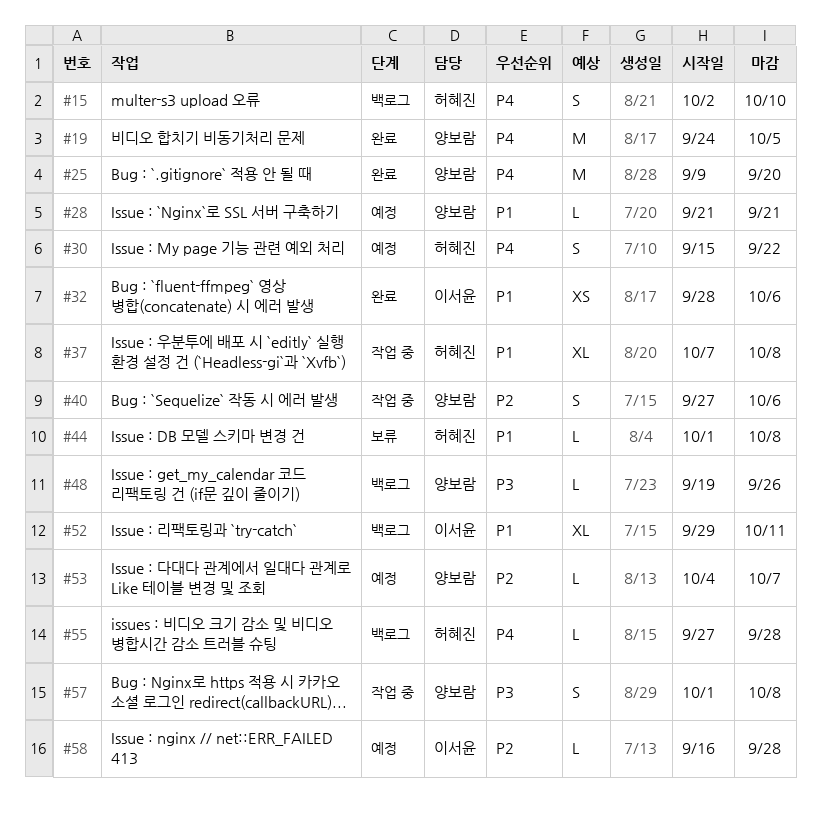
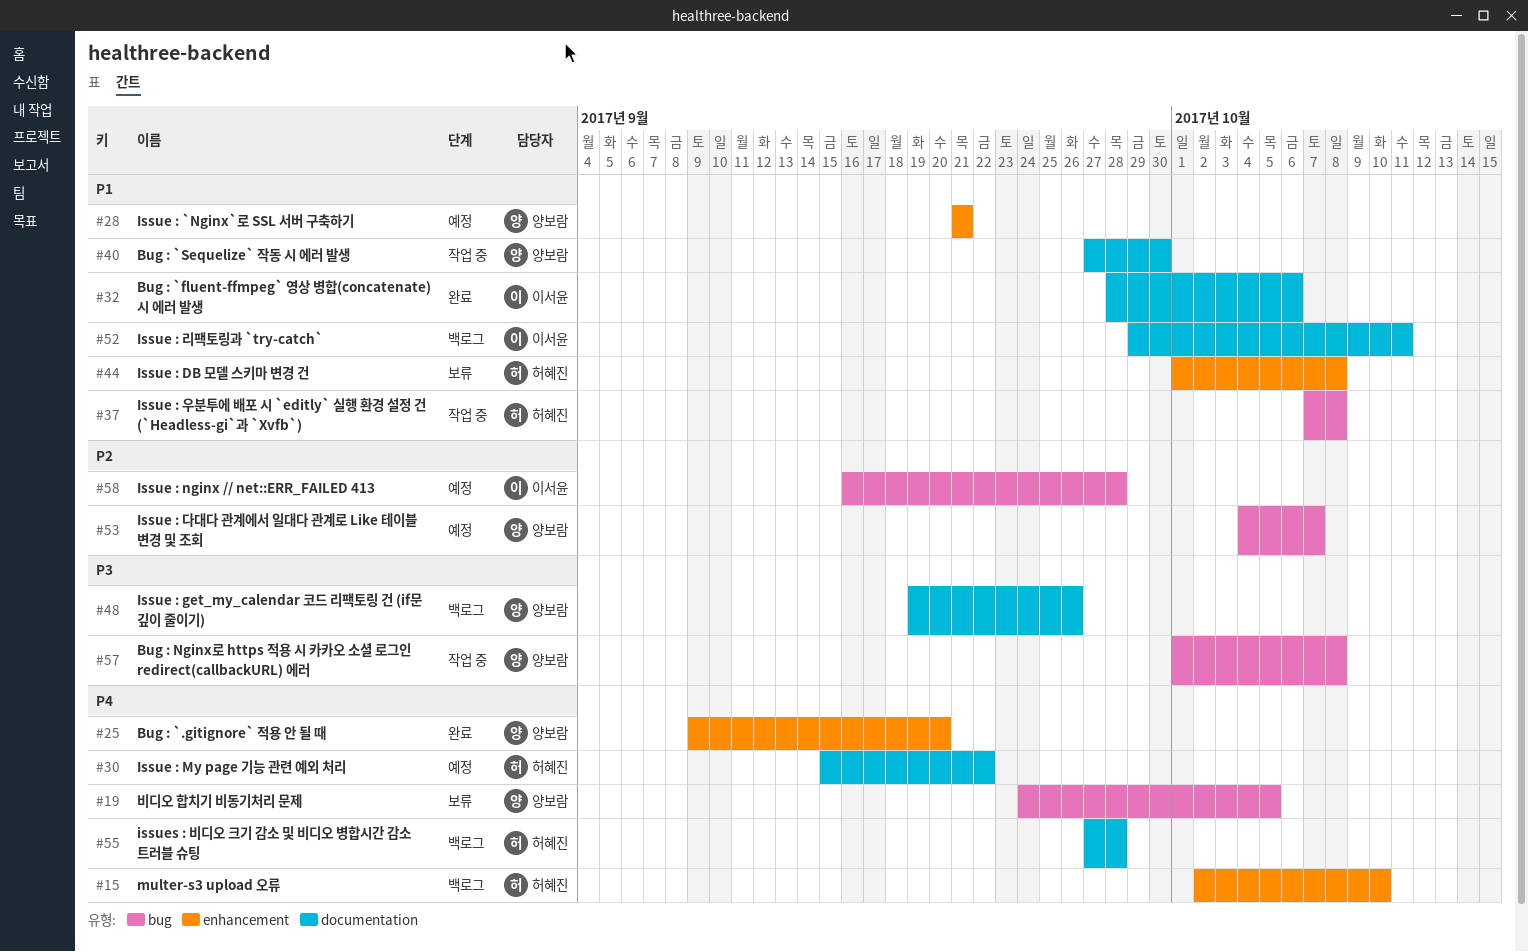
#19, status: 완료 -> 보류
#40, priority: P2 -> P1
#40, due: Oct 6 -> Sep 30

